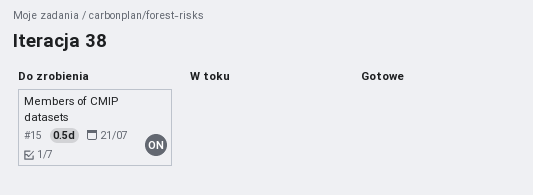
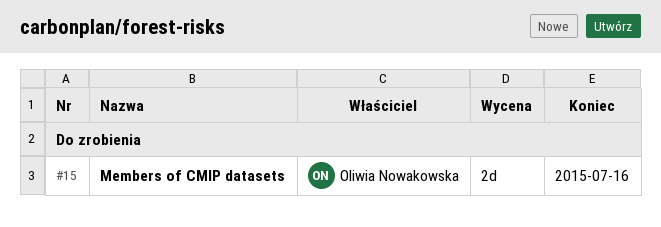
#15, estimate: 0.5d -> 2d
#15, due: Jul 21 -> Jul 16

